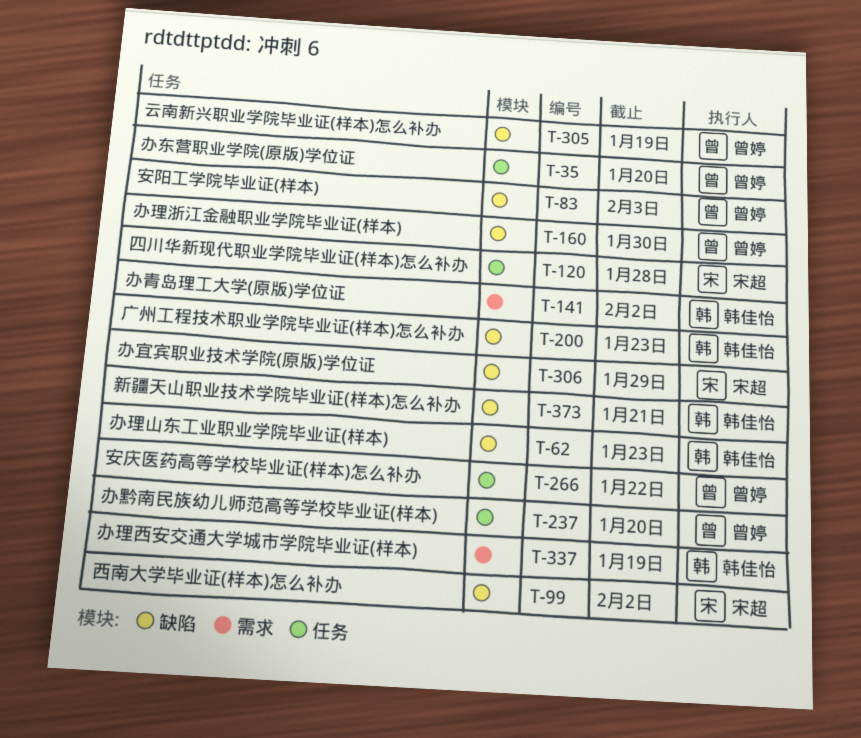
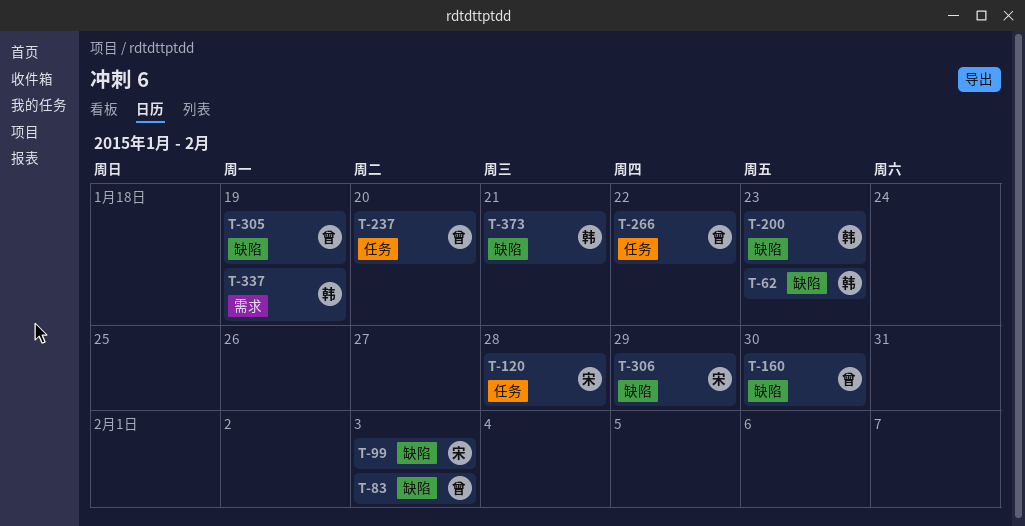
T-35: present -> none
T-99, due: Feb 2 -> Feb 3
T-141: present -> none

